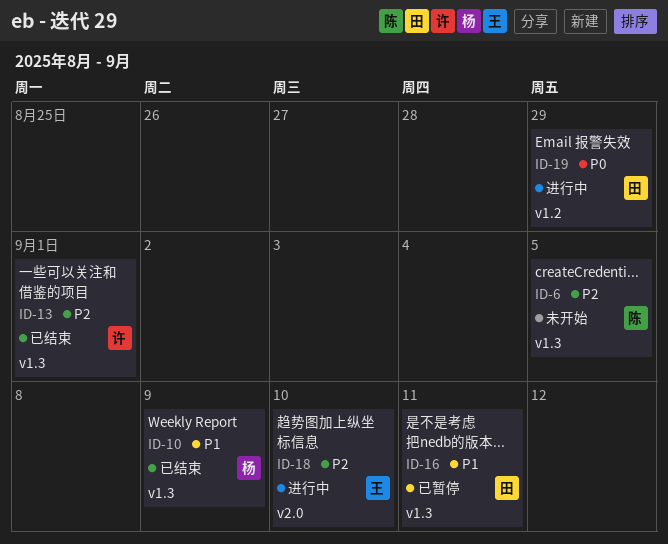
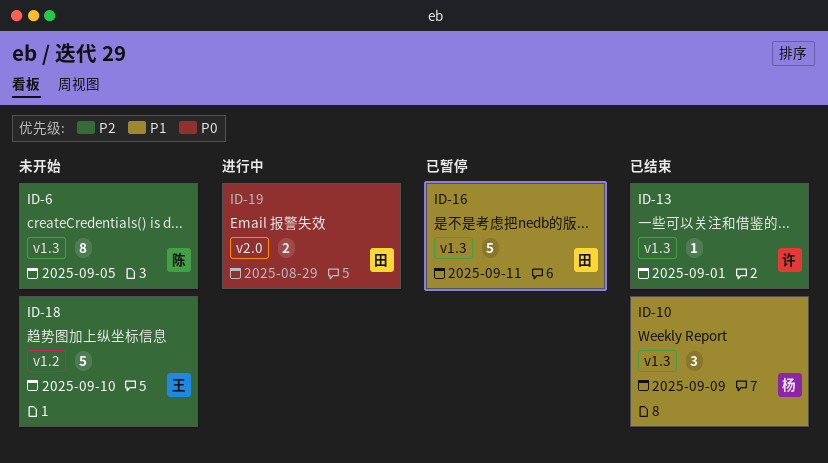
ID-18, status: 进行中 -> 未开始
ID-18, label: v2.0 -> v1.2
ID-19, label: v1.2 -> v2.0

